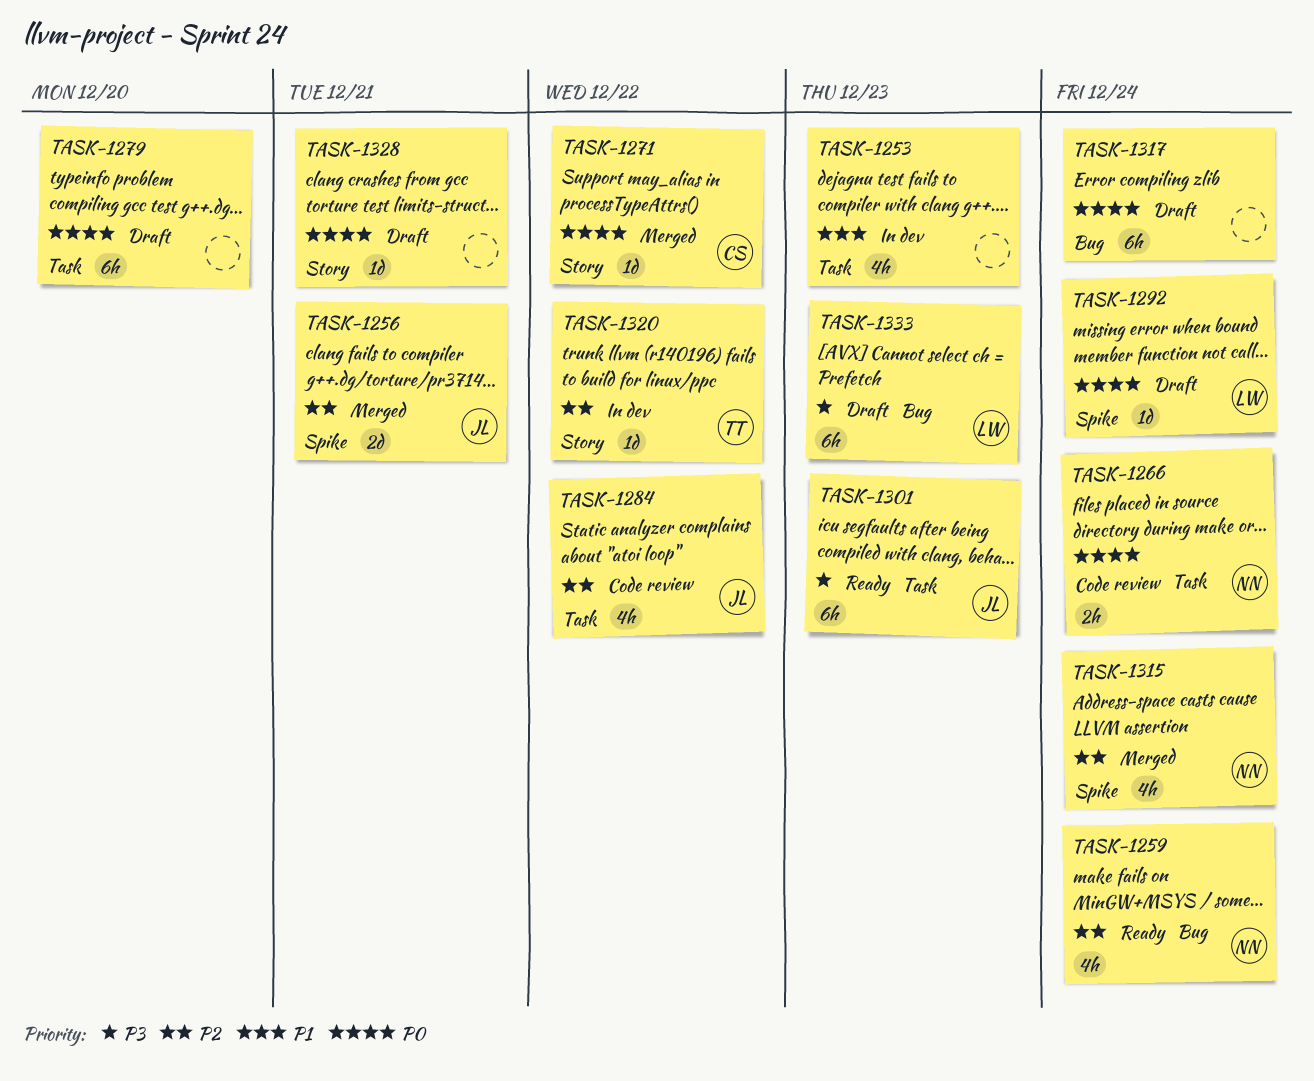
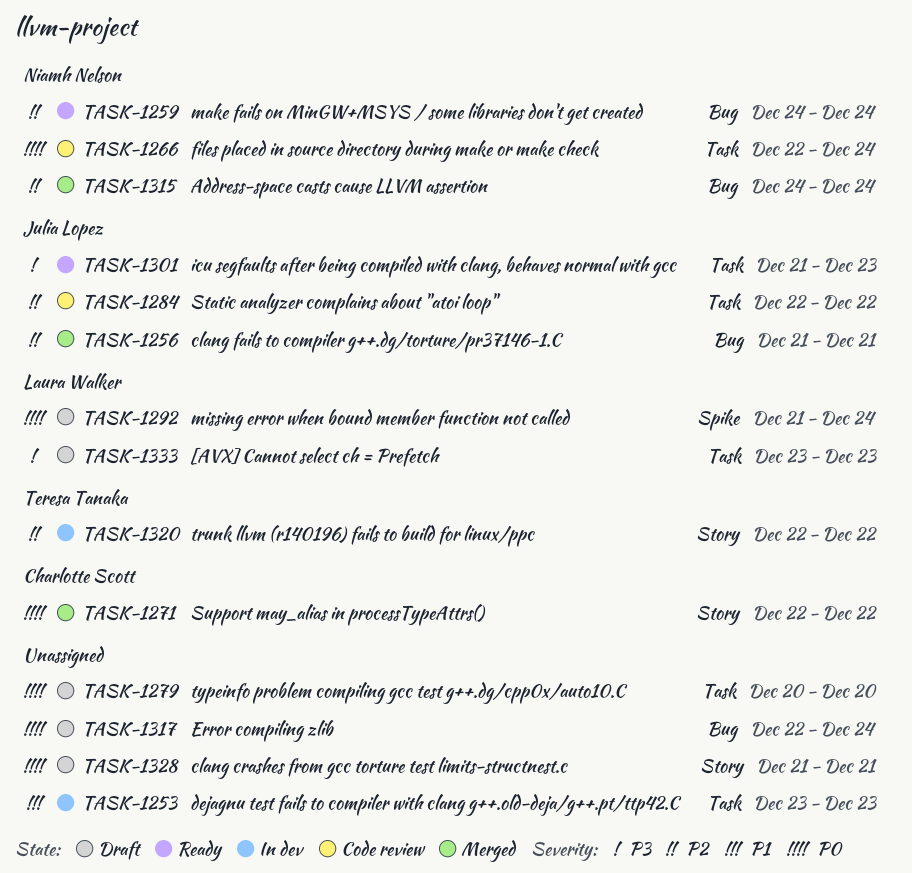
TASK-1256, label: Spike -> Bug
TASK-1315, label: Spike -> Bug
TASK-1333, label: Bug -> Task

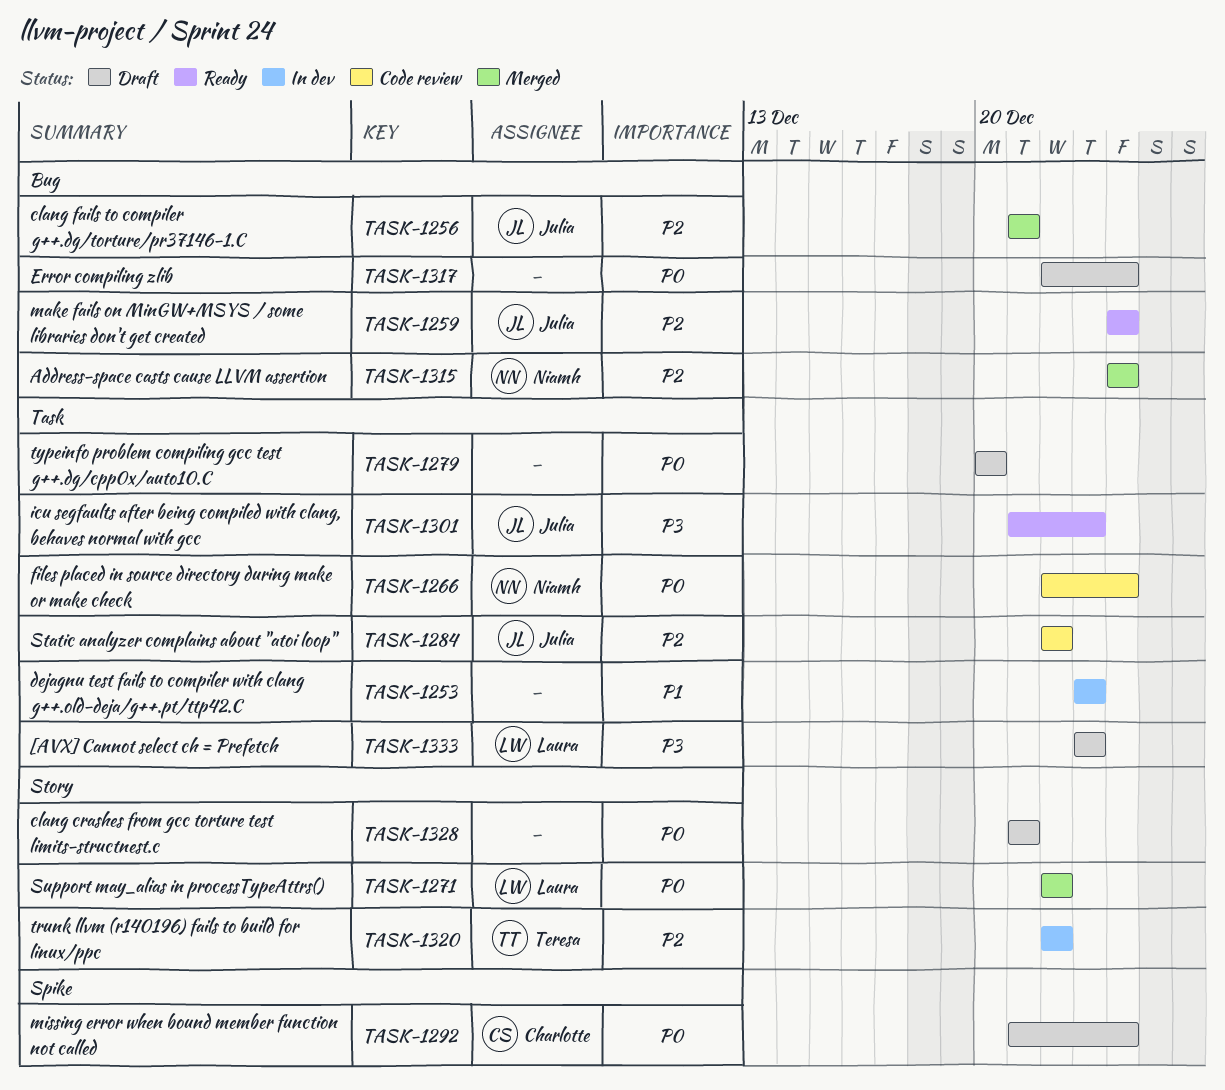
TASK-1259, owner: Niamh Nelson -> Julia Lopez
TASK-1271, owner: Charlotte Scott -> Laura Walker
TASK-1292, owner: Laura Walker -> Charlotte Scott

